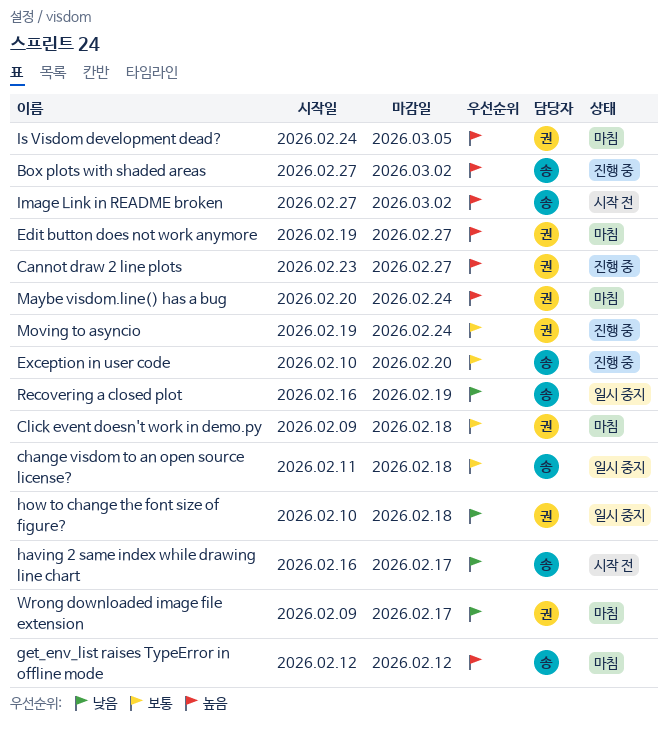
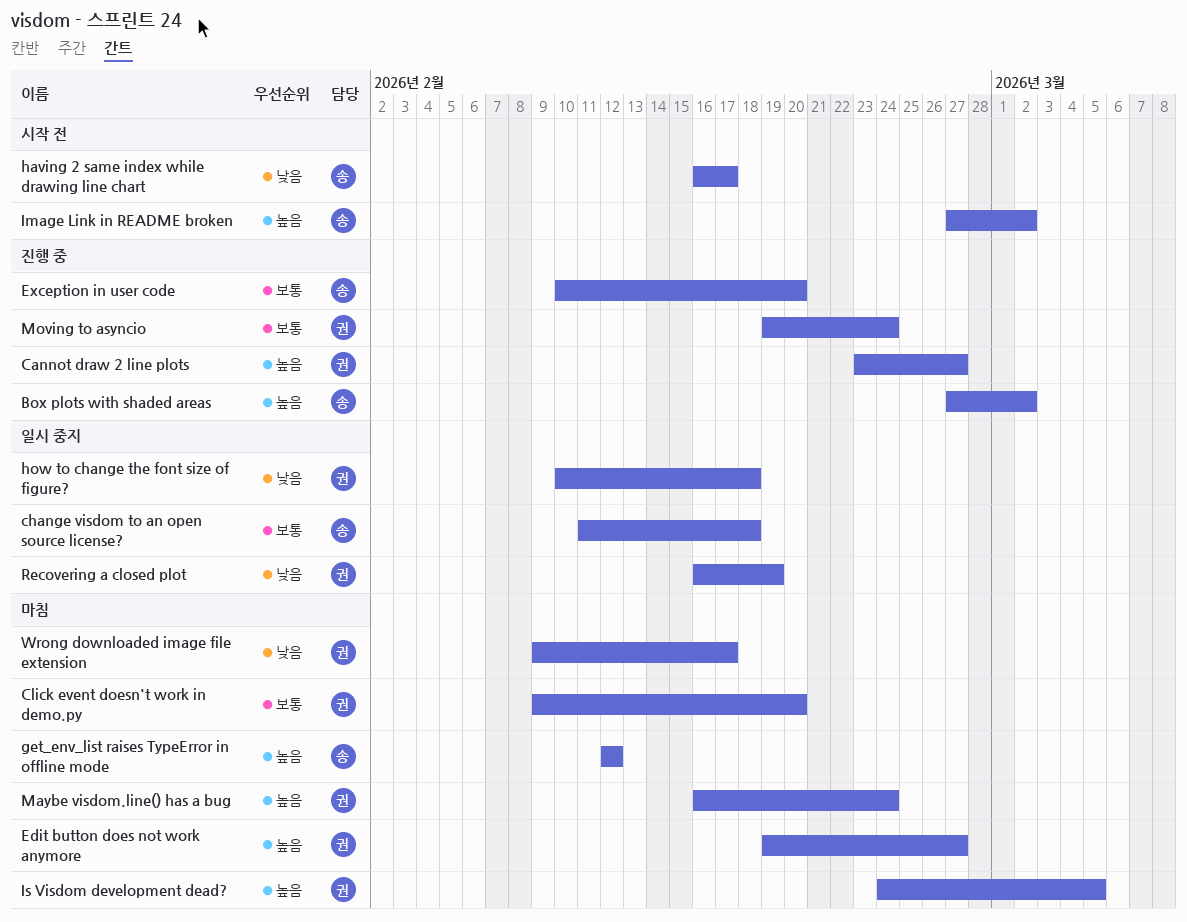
Click event doesn't work in demo.py, due: Feb 18 -> Feb 20
Maybe visdom.line() has a bug, start: Feb 20 -> Feb 16
Recovering a closed plot, owner: 송 -> 권

